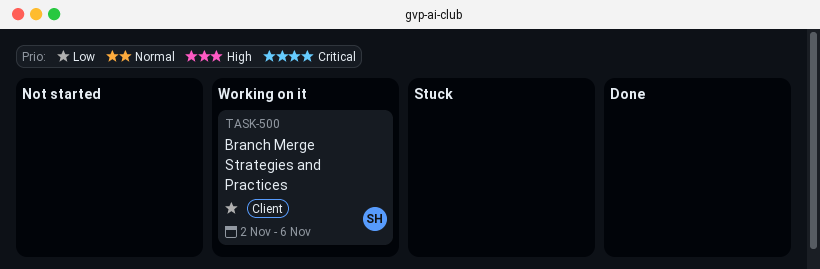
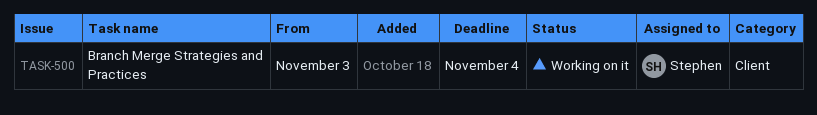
TASK-500, start: Nov 2 -> Nov 3
TASK-500, due: Nov 6 -> Nov 4

